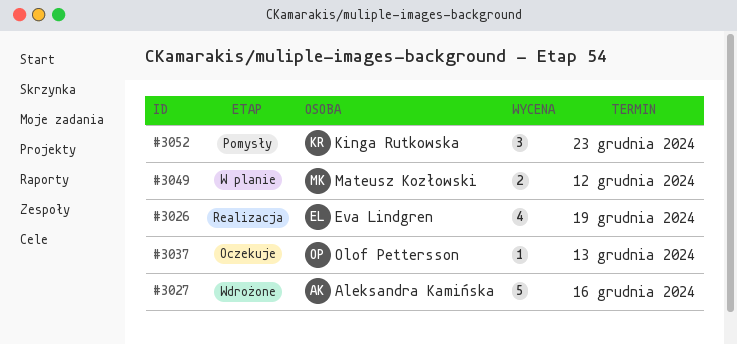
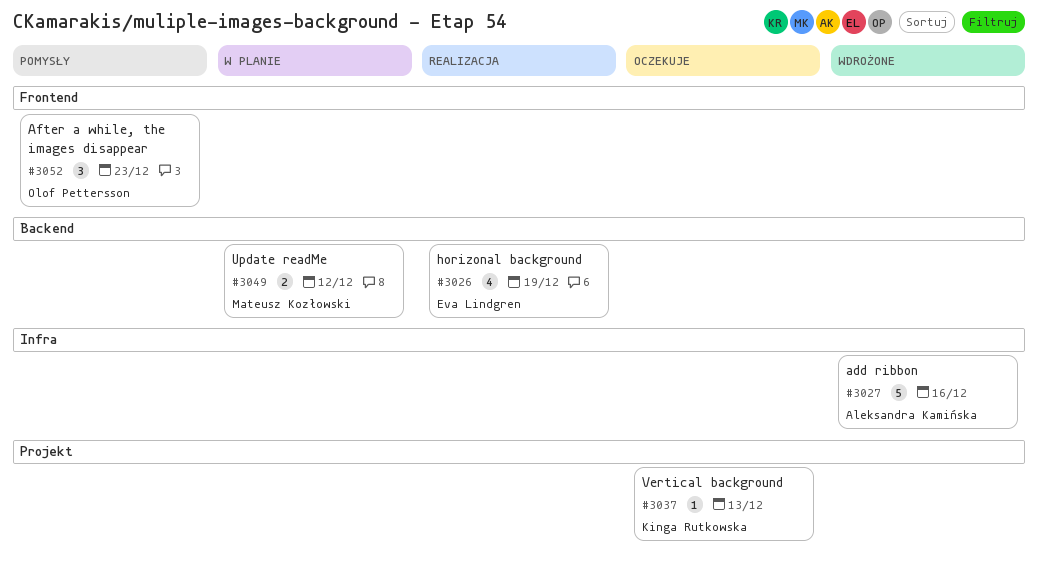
#3037, owner: Olof Pettersson -> Kinga Rutkowska
#3052, owner: Kinga Rutkowska -> Olof Pettersson

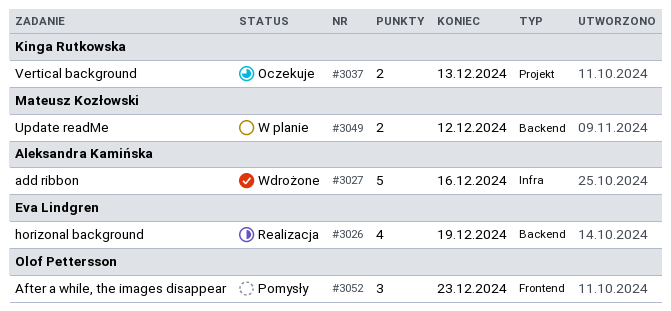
#3037, estimate: 1 -> 2

